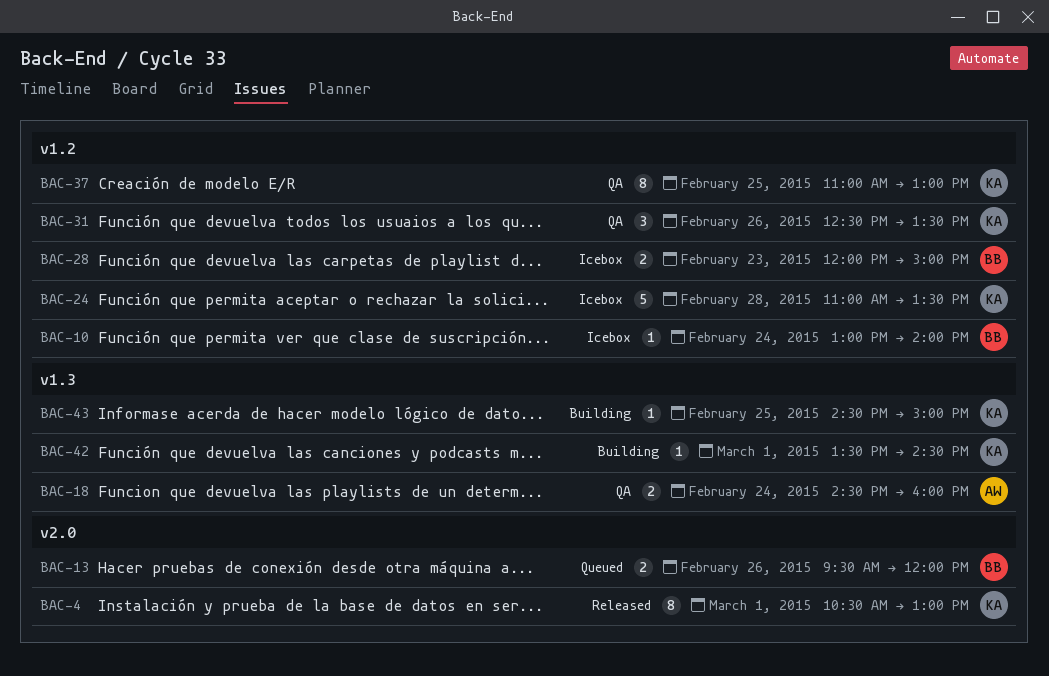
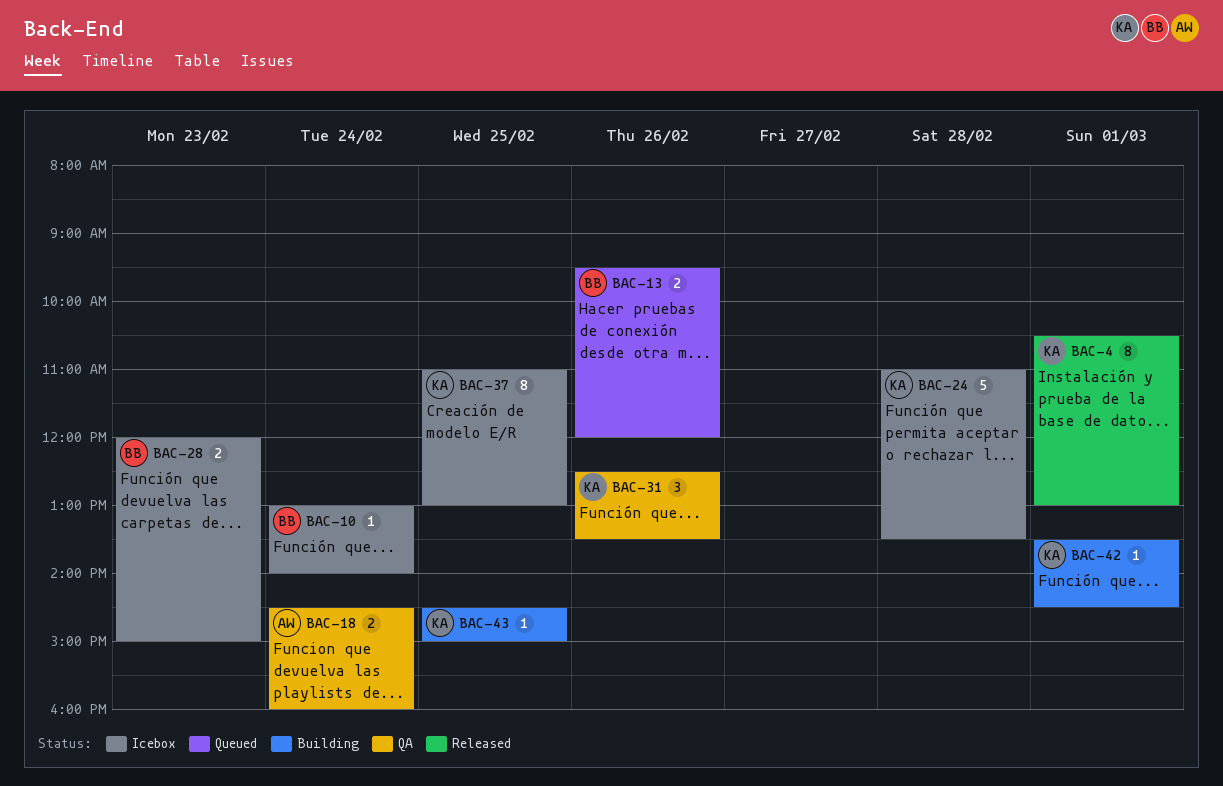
BAC-37, status: QA -> Icebox

